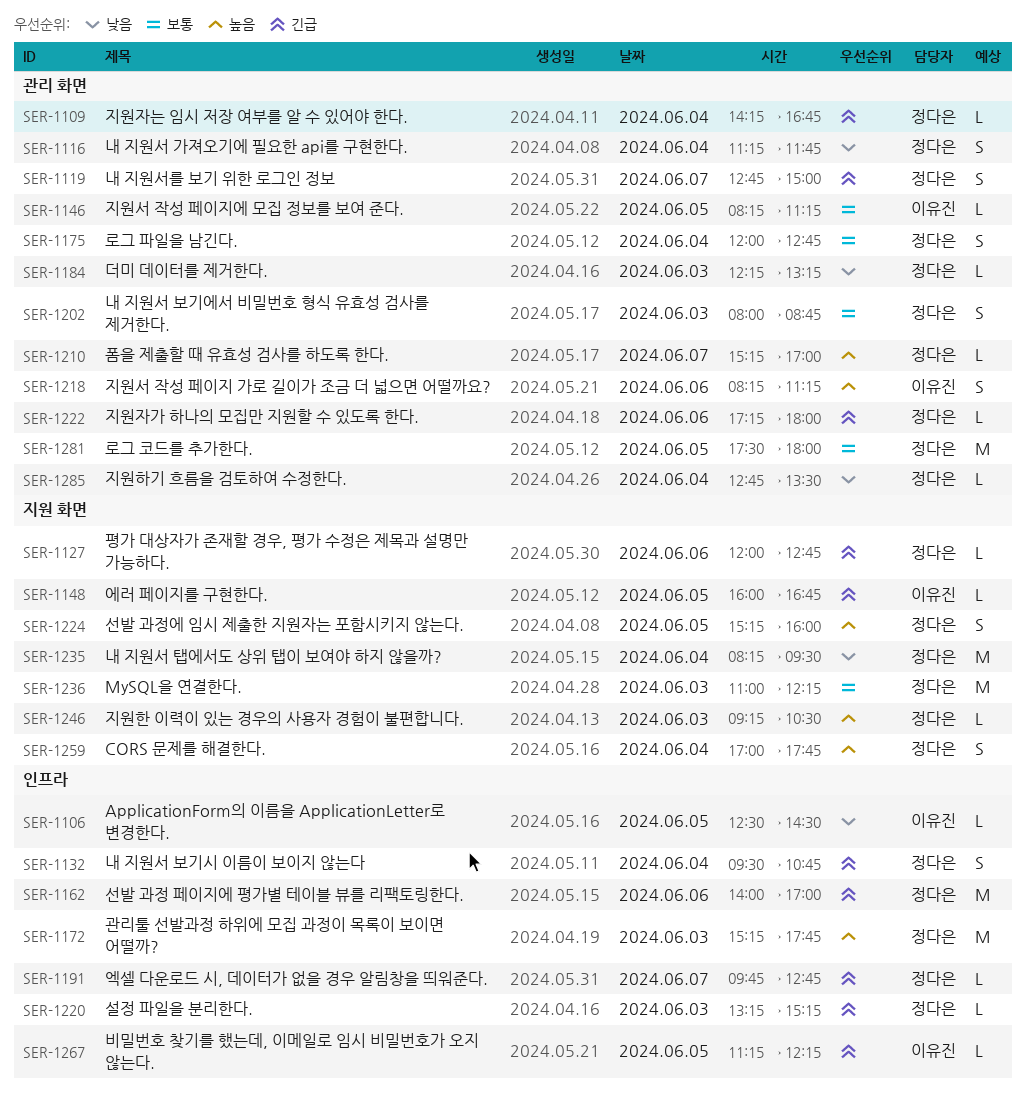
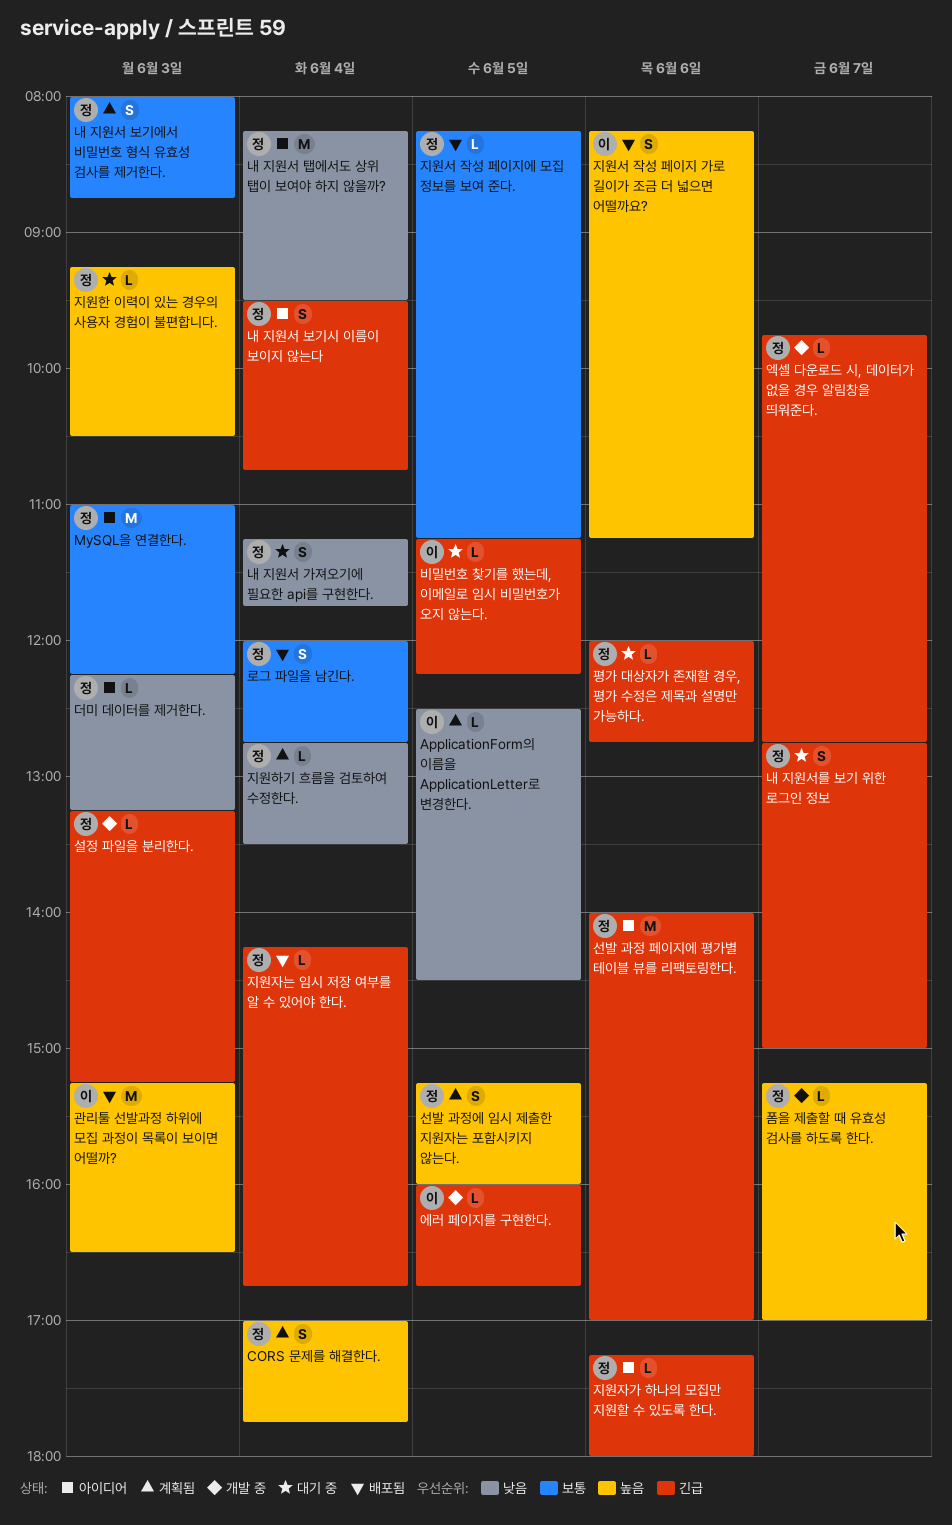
관리툴 선발과정 하위에 모집 과정이 목록이 보이면 어떨까?, owner: 정다은 -> 이유진
관리툴 선발과정 하위에 모집 과정이 목록이 보이면 어떨까?, ends: 17:45 -> 16:30
로그 코드를 추가한다.: present -> none
지원서 작성 페이지에 모집 정보를 보여 준다., owner: 이유진 -> 정다은

